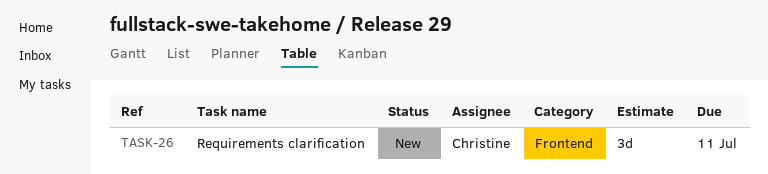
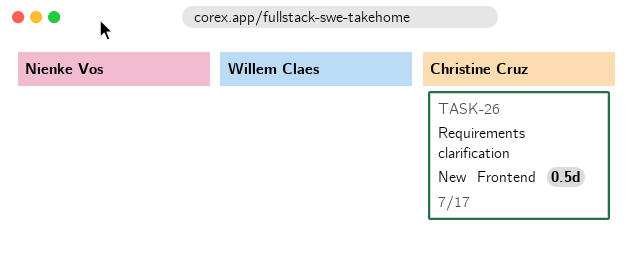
TASK-26, estimate: 3d -> 0.5d
TASK-26, due: Jul 11 -> Jul 17

